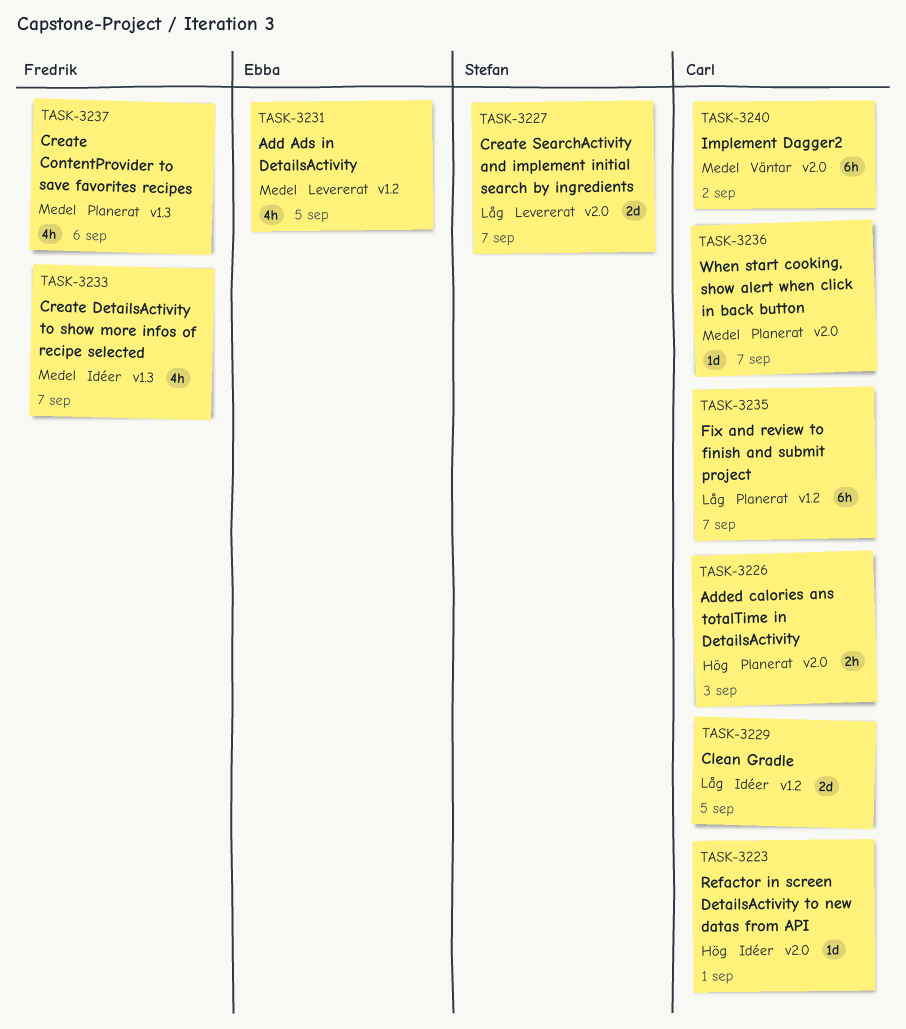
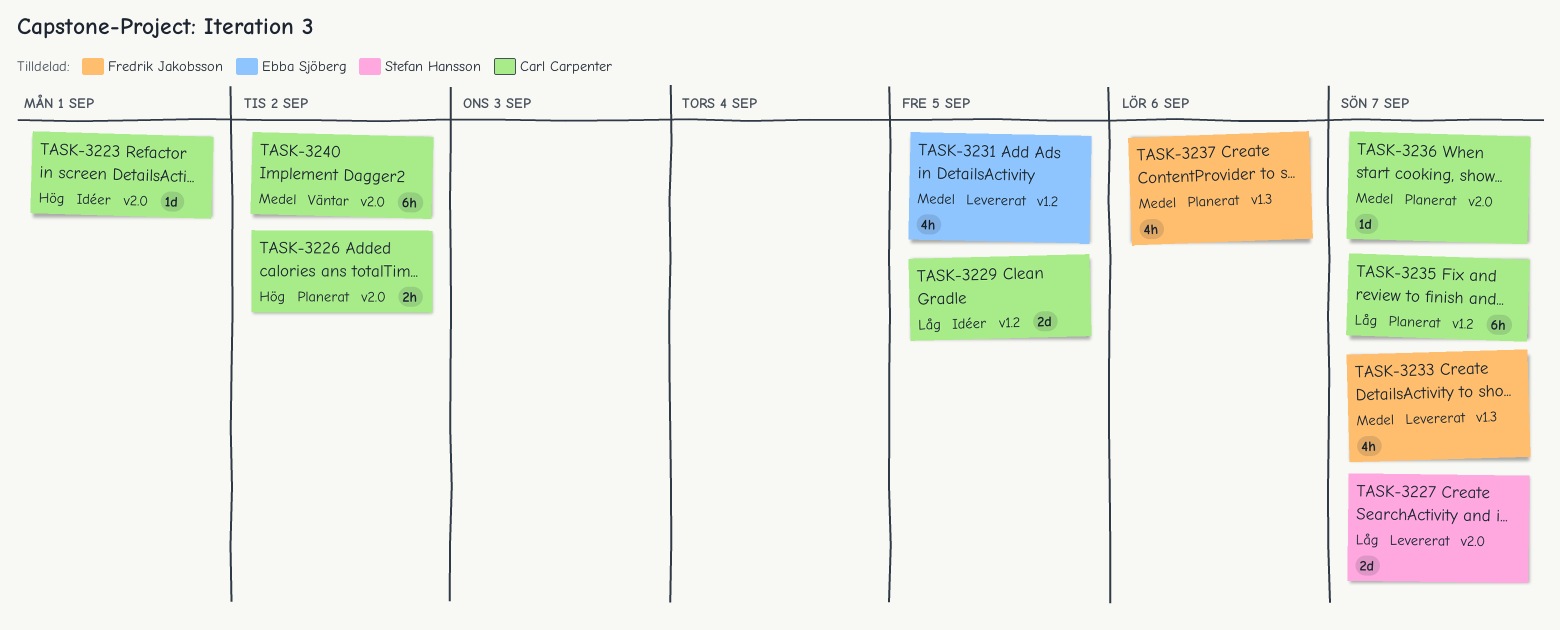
TASK-3226, due: Sep 3 -> Sep 2
TASK-3233, status: Idéer -> Levererat

